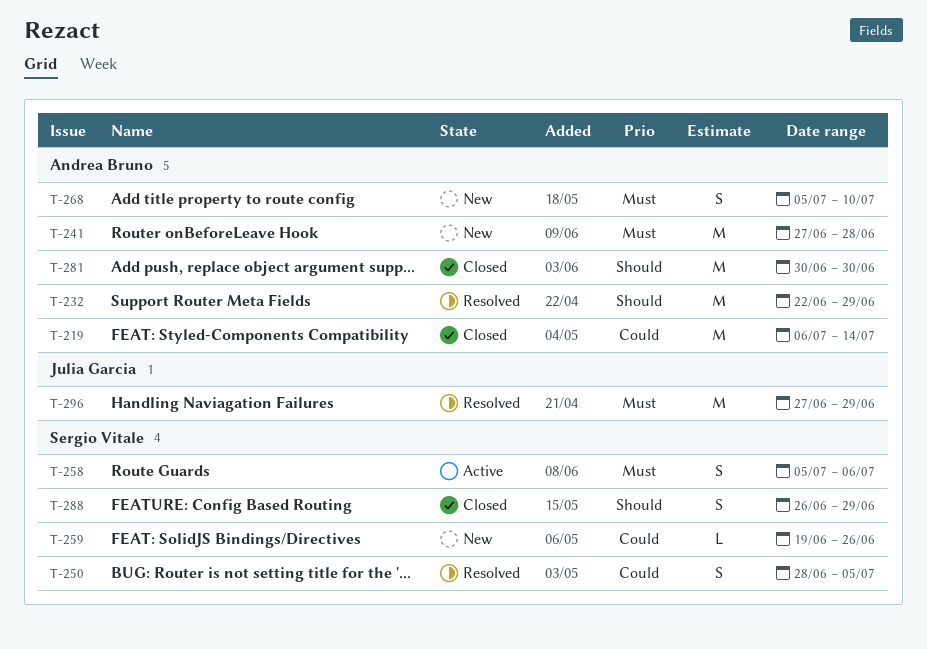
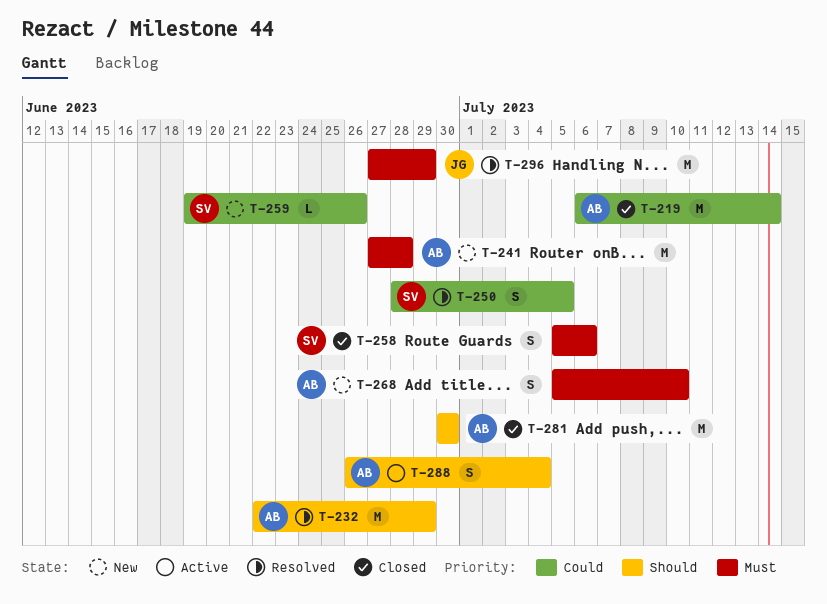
T-258, status: Active -> Closed
T-288, status: Closed -> Active
T-288, owner: Sergio Vitale -> Andrea Bruno
T-288, due: Jun 29 -> Jul 4

